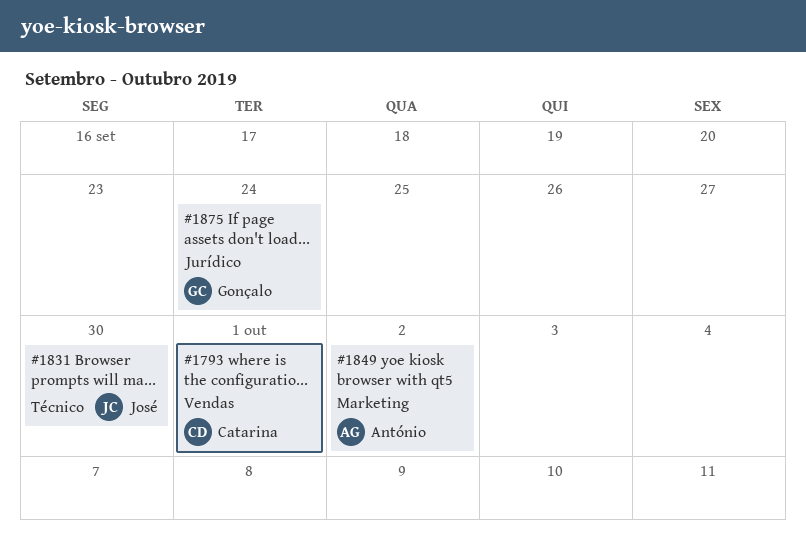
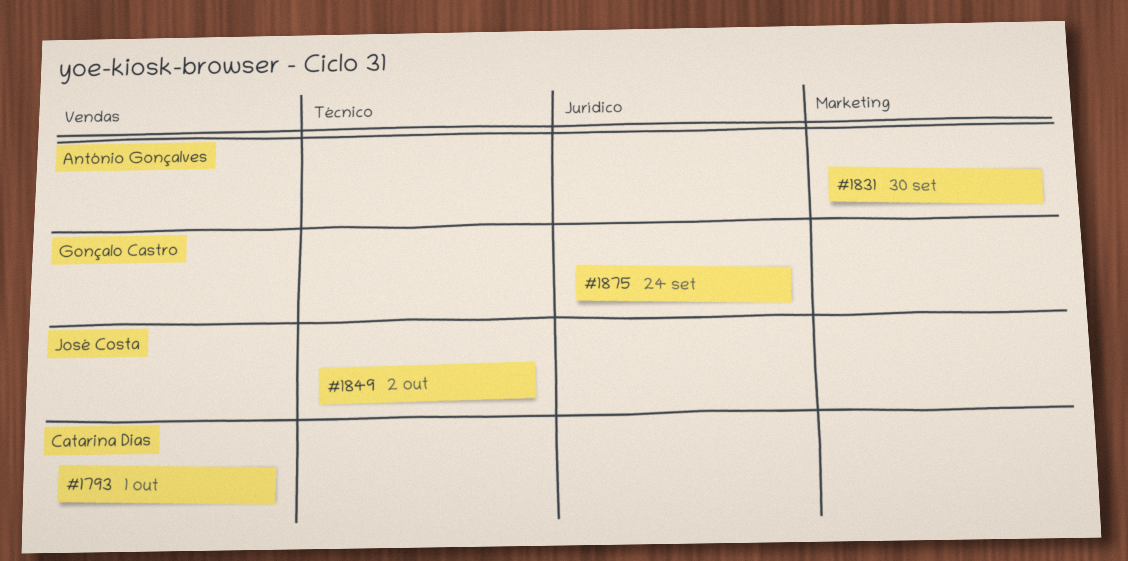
#1831, owner: José Costa -> António Gonçalves
#1831, label: Técnico -> Marketing
#1849, owner: António Gonçalves -> José Costa
#1849, label: Marketing -> Técnico

